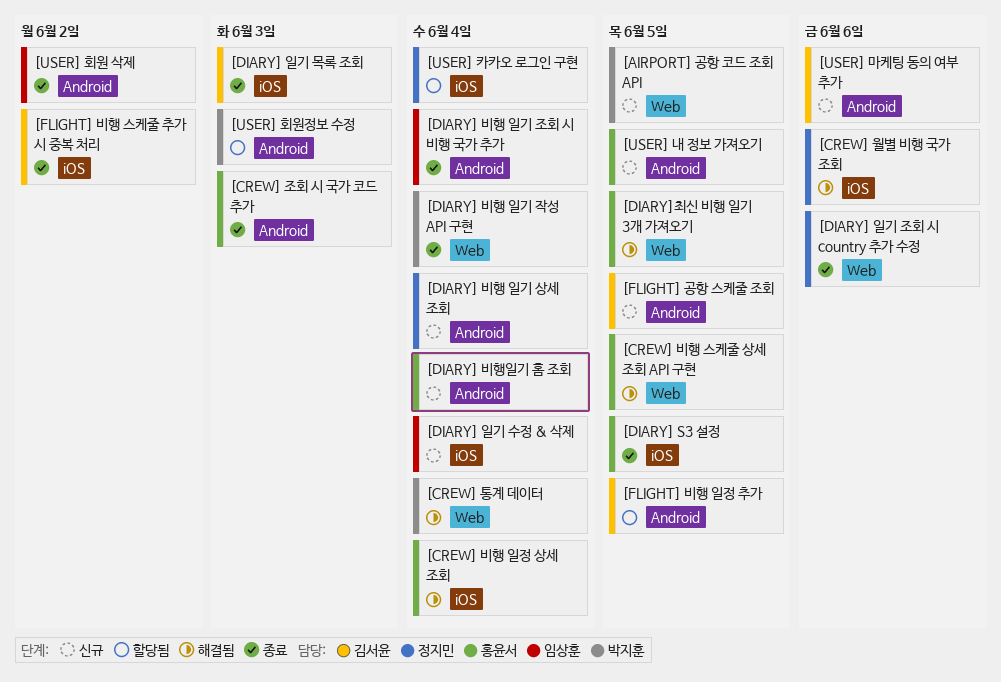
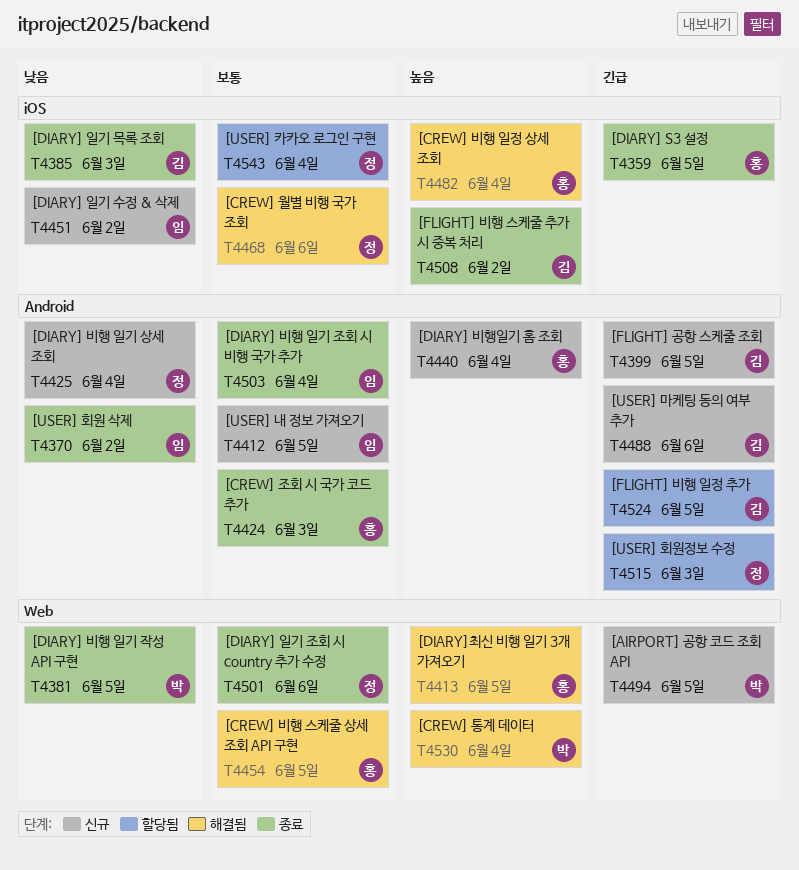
[DIARY] 비행 일기 작성 API 구현, due: Jun 4 -> Jun 5
[DIARY] 일기 수정 & 삭제, due: Jun 4 -> Jun 2
[USER] 내 정보 가져오기, owner: 홍윤서 -> 임상훈
[USER] 회원정보 수정, owner: 박지훈 -> 정지민

